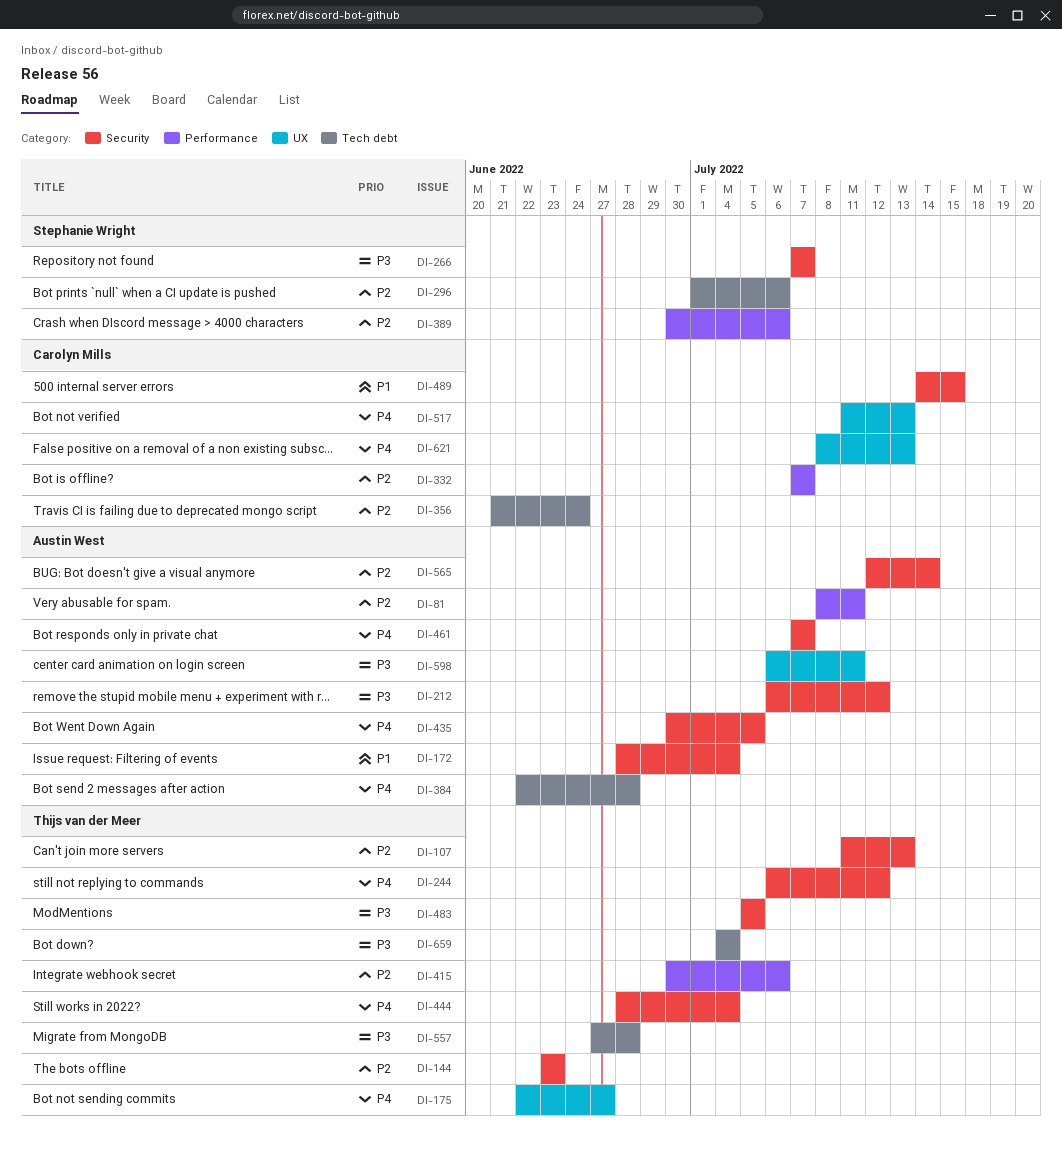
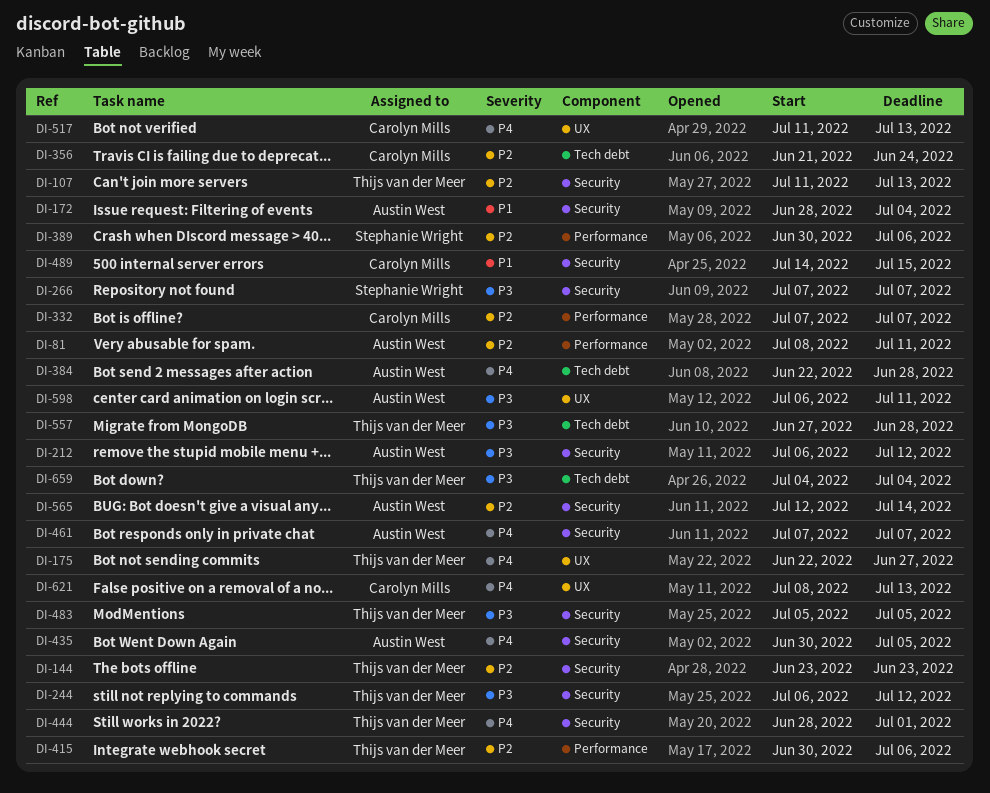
DI-244, priority: P4 -> P3
DI-296: present -> none
DI-444, due: Jul 4 -> Jul 1

